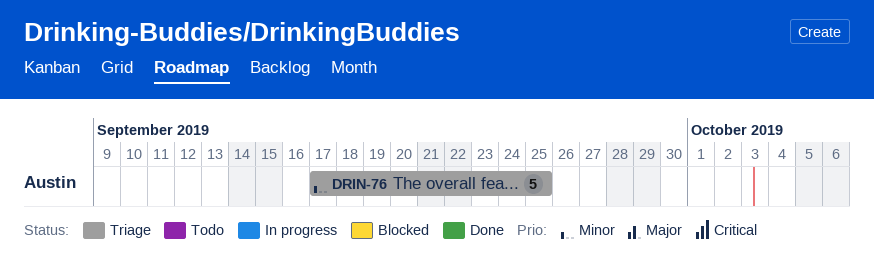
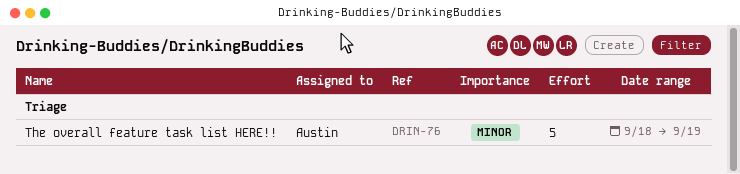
DRIN-76, start: Sep 17 -> Sep 18
DRIN-76, due: Sep 25 -> Sep 19

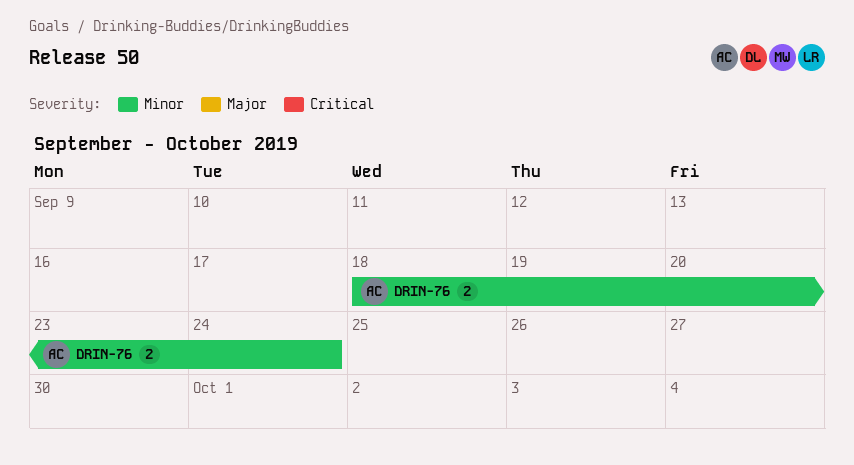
DRIN-76, estimate: 5 -> 2
DRIN-76, due: Sep 19 -> Sep 24

